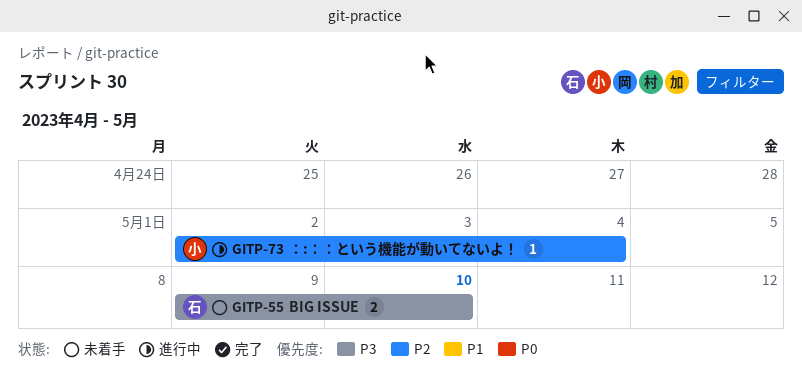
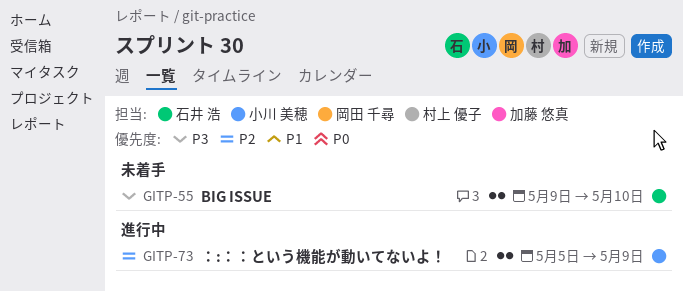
GITP-73, estimate: 1 -> 2
GITP-73, start: May 2 -> May 5
GITP-73, due: May 4 -> May 9

